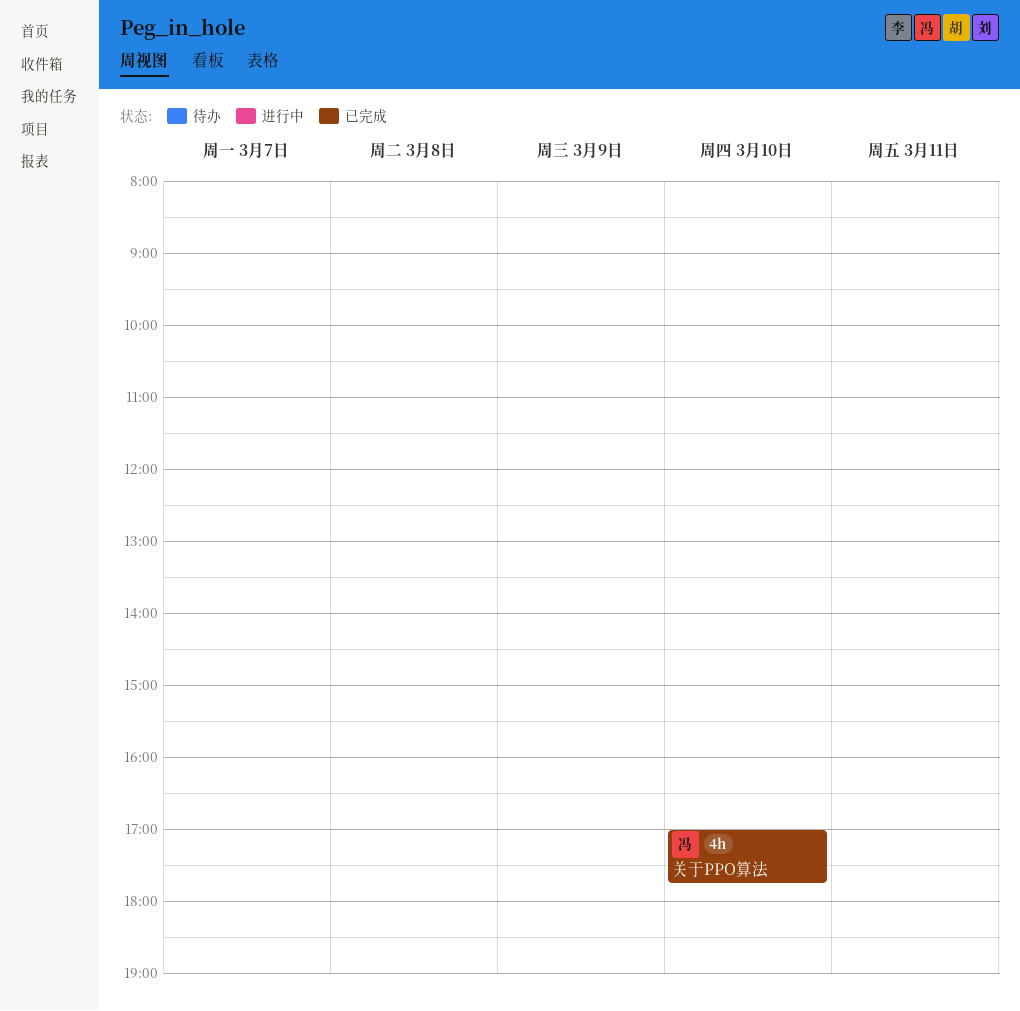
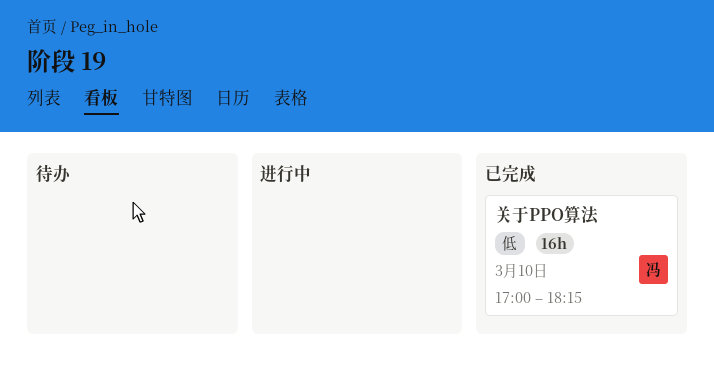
关于PPO算法, estimate: 4h -> 16h
关于PPO算法, ends: 17:45 -> 18:15

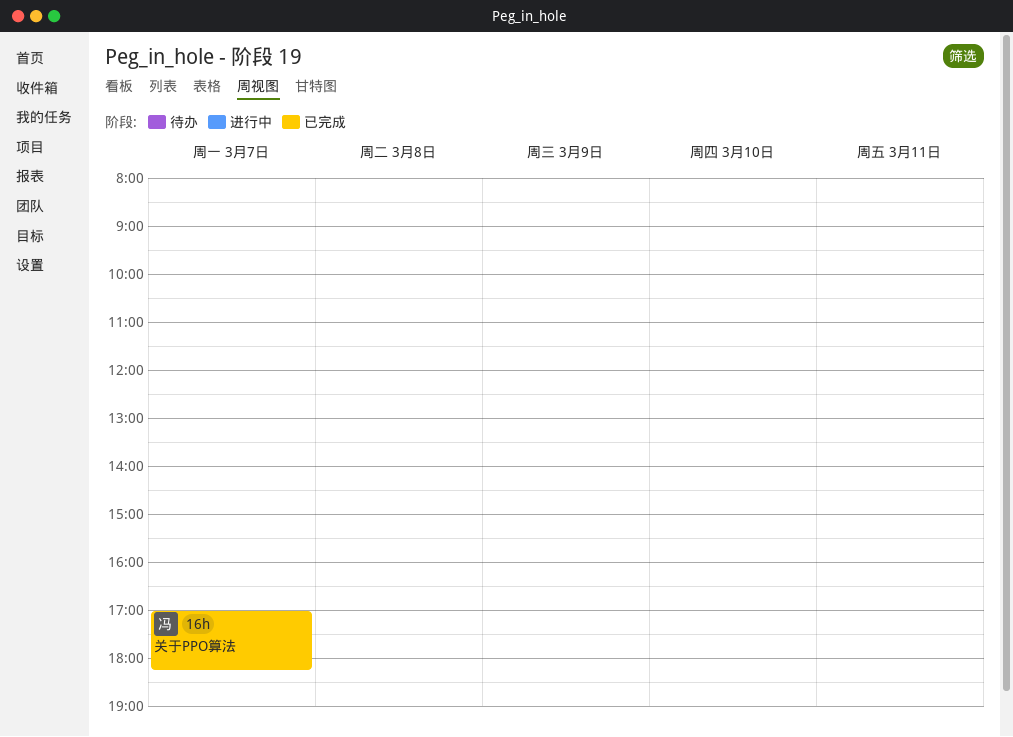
关于PPO算法, day: Mar 10 -> Mar 7

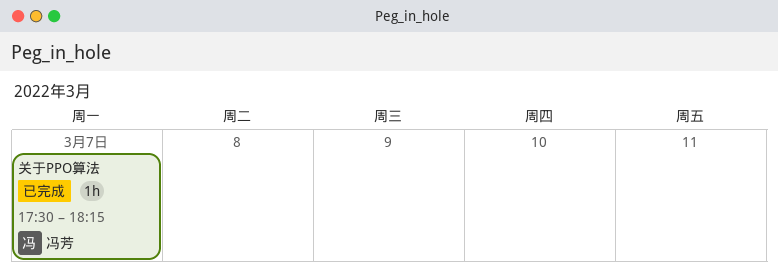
关于PPO算法, estimate: 16h -> 1h
关于PPO算法, begins: 17:00 -> 17:30

